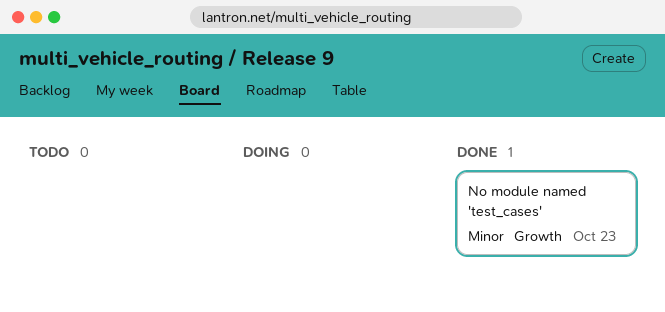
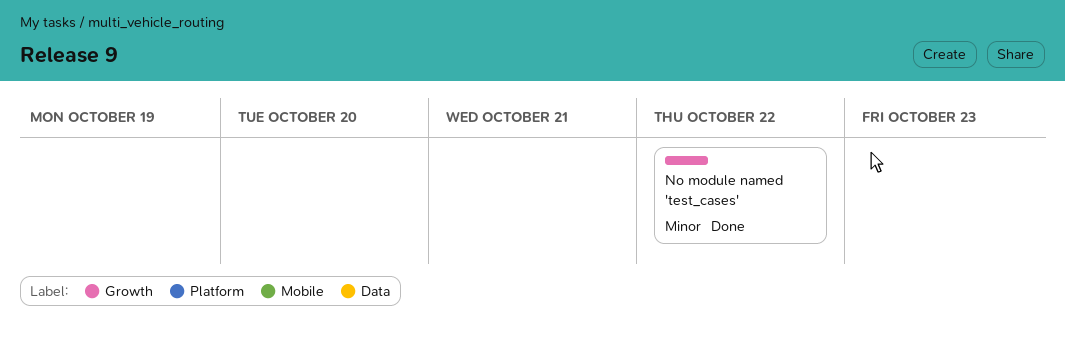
No module named 'test_cases', due: Oct 23 -> Oct 22

